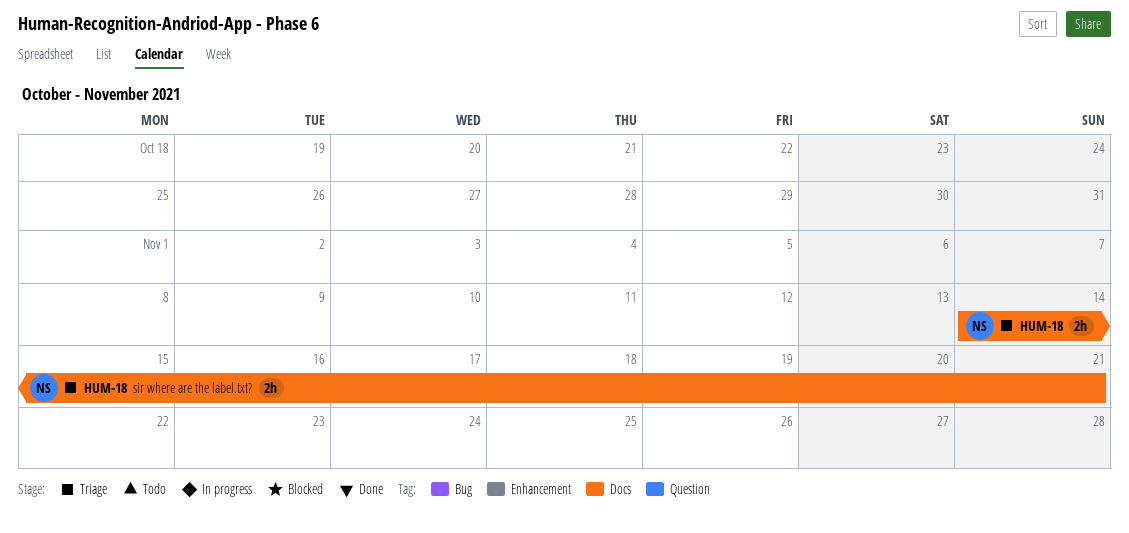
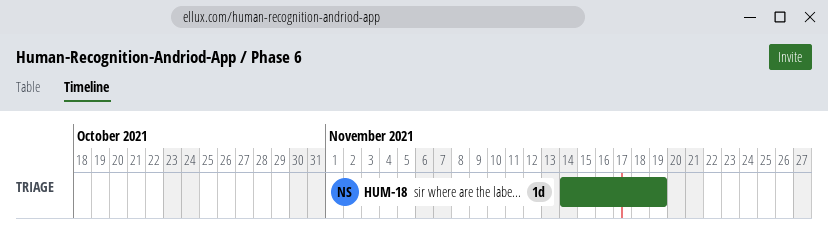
HUM-18, estimate: 2h -> 1d
HUM-18, due: Nov 21 -> Nov 19

